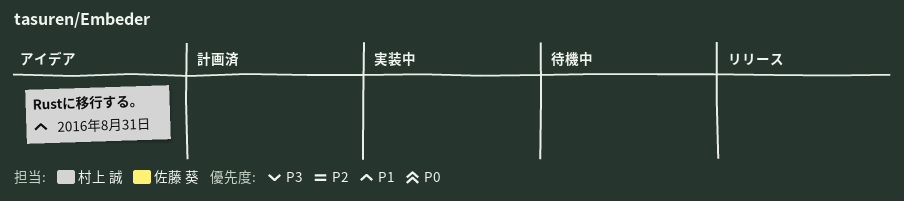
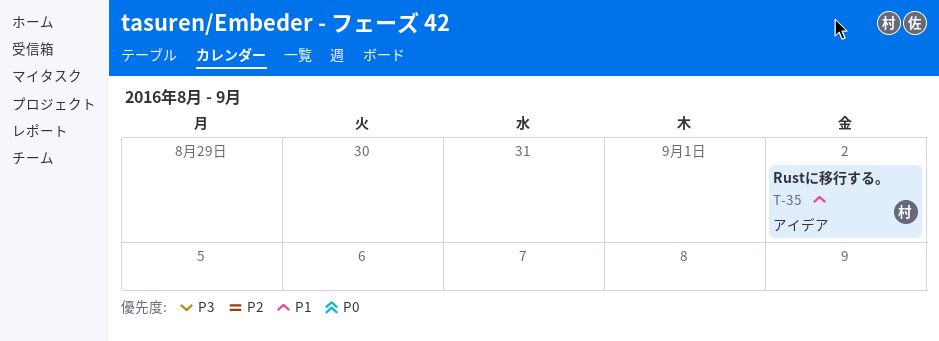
Rustに移行する。, due: Aug 31 -> Sep 2

